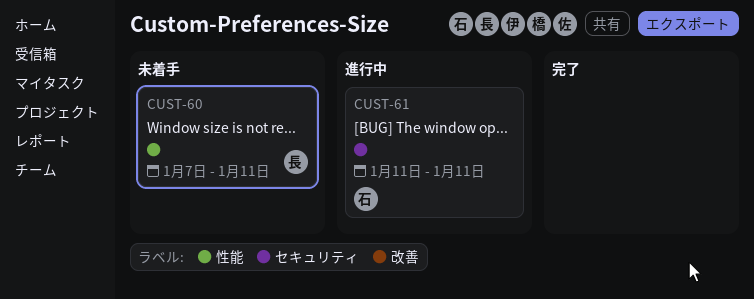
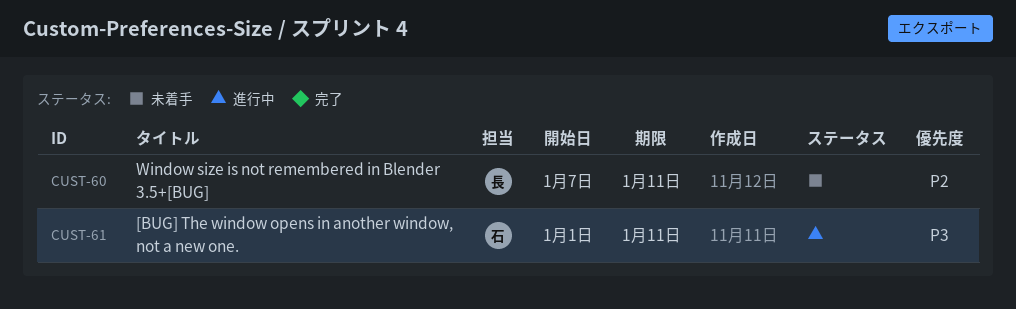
CUST-61, start: Jan 11 -> Jan 1

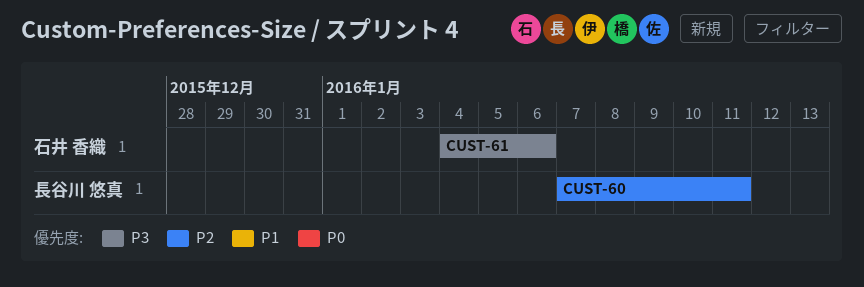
CUST-61, start: Jan 1 -> Jan 4
CUST-61, due: Jan 11 -> Jan 6

